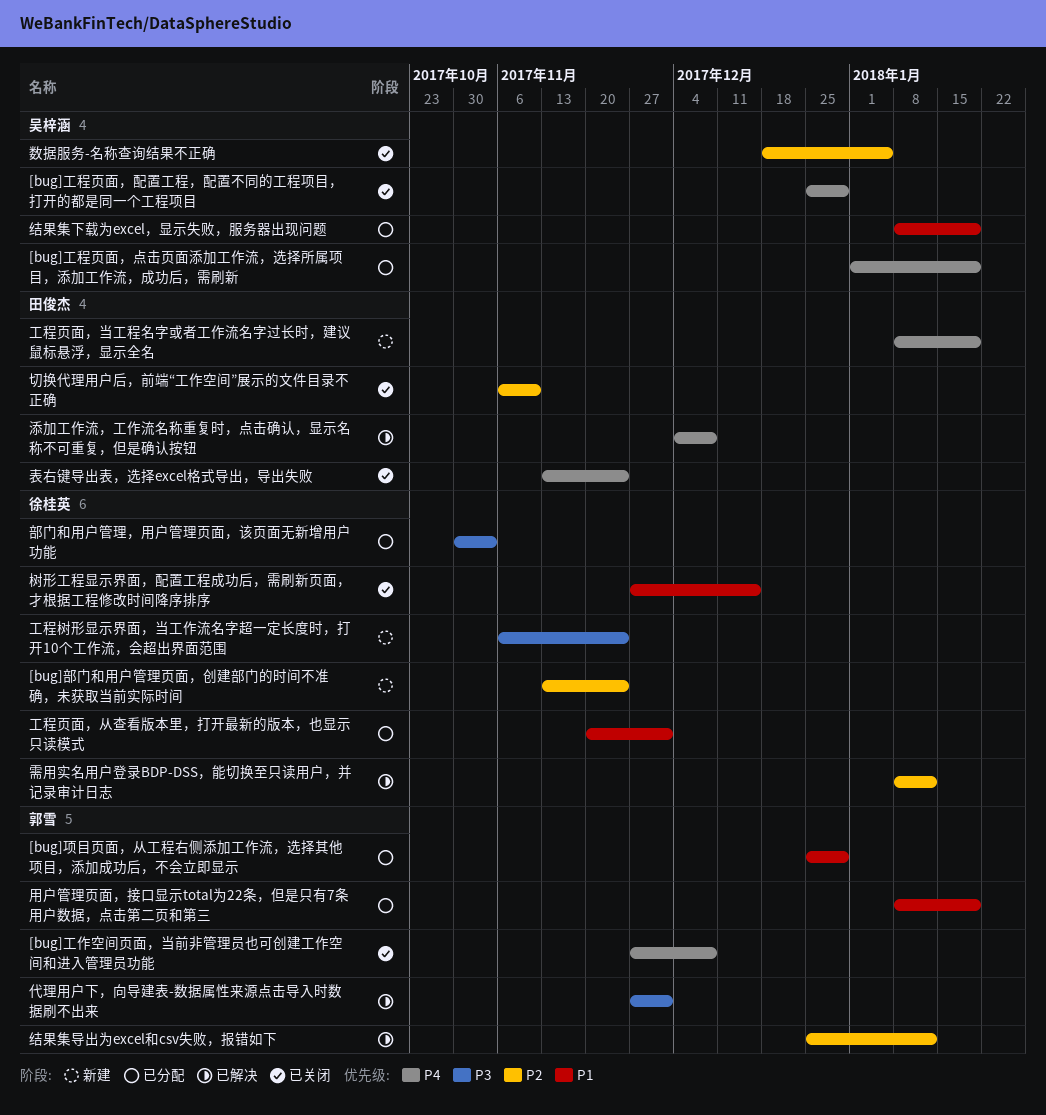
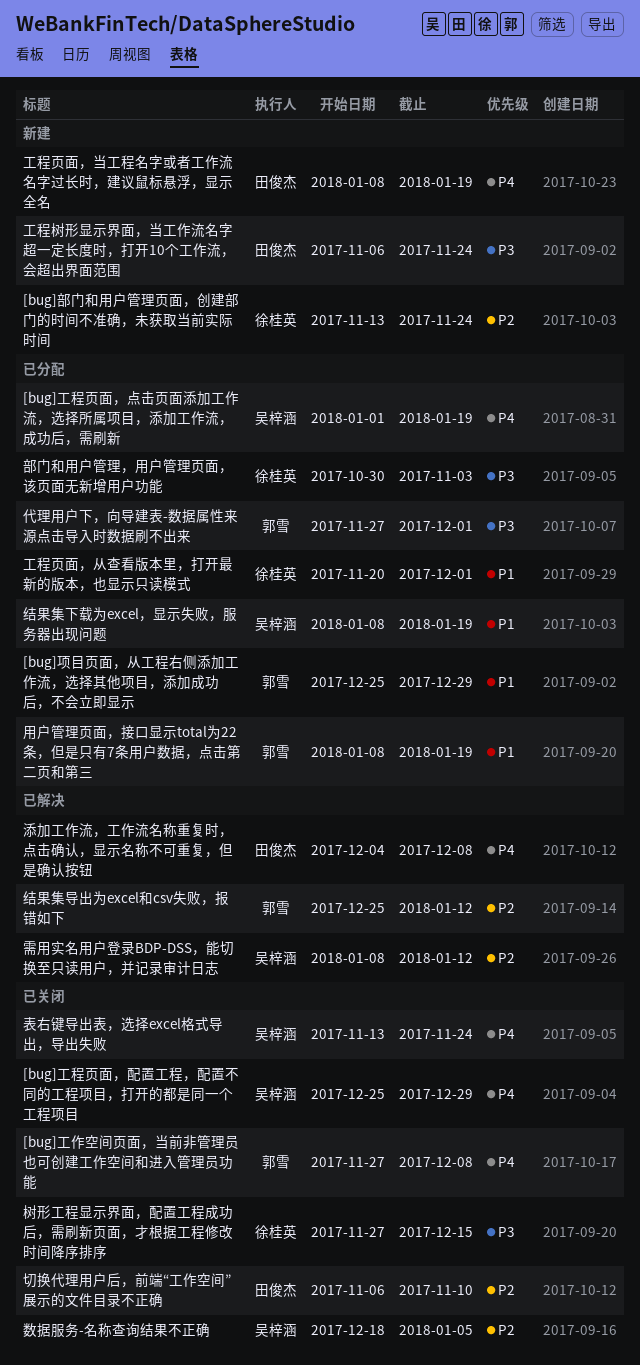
代理用户下，向导建表-数据属性来源点击导入时数据刷不出来, status: 已解决 -> 已分配
工程树形显示界面，当工作流名字超一定长度时，打开10个工作流，会超出界面范围, owner: 徐桂英 -> 田俊杰
树形工程显示界面，配置工程成功后，需刷新页面，才根据工程修改时间降序排序, priority: P1 -> P3
表右键导出表，选择excel格式导出，导出失败, owner: 田俊杰 -> 吴梓涵
需用实名用户登录BDP-DSS，能切换至只读用户，并记录审计日志, owner: 徐桂英 -> 吴梓涵

